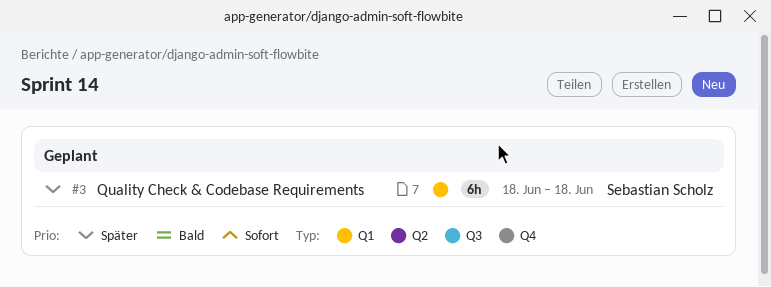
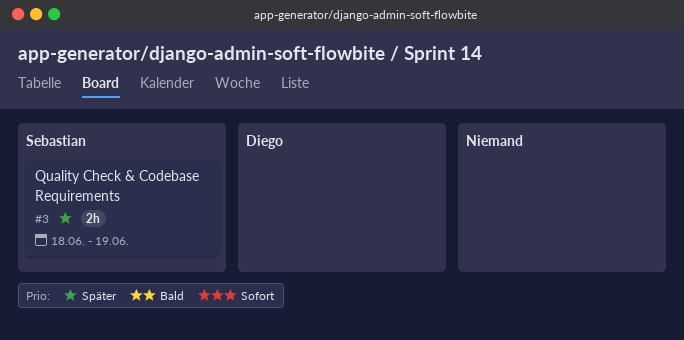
#3, estimate: 6h -> 2h
#3, due: Jun 18 -> Jun 19

